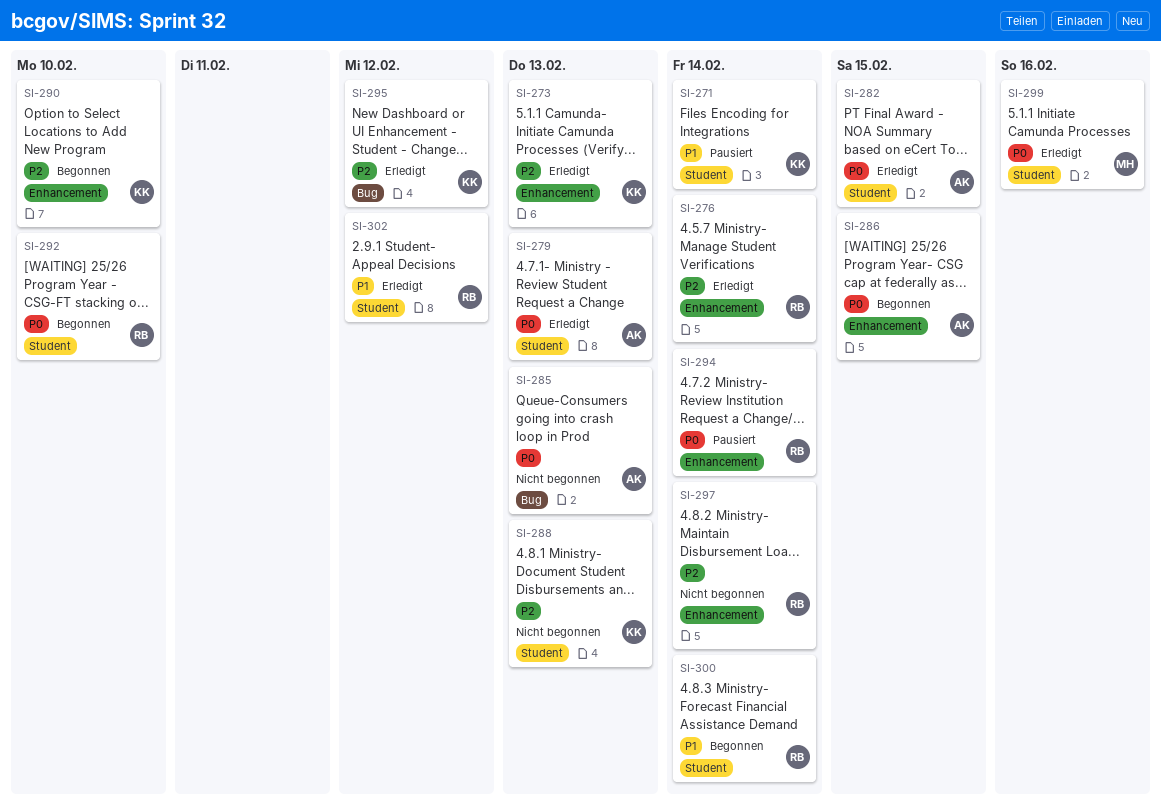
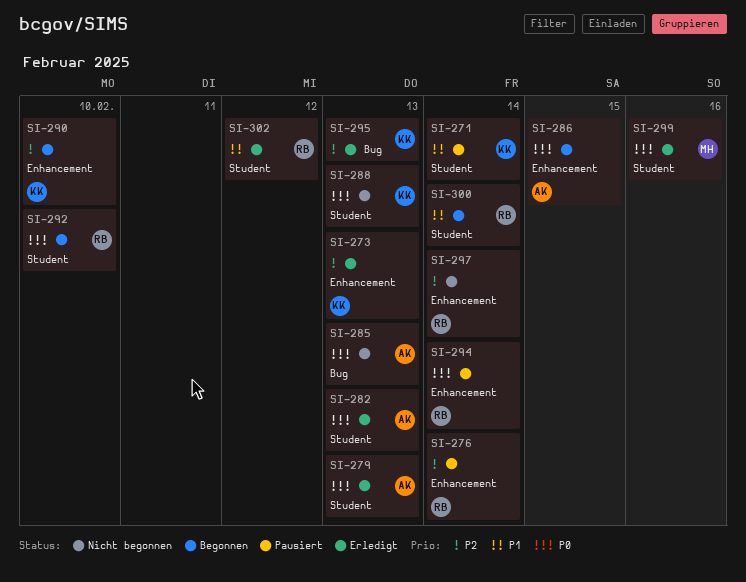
SI-276, status: Erledigt -> Pausiert
SI-282, due: Feb 15 -> Feb 13
SI-288, priority: P2 -> P0
SI-295, due: Feb 12 -> Feb 13

